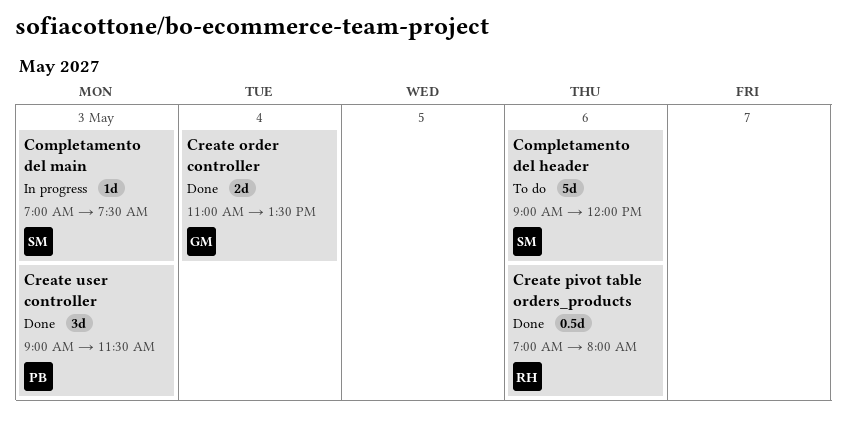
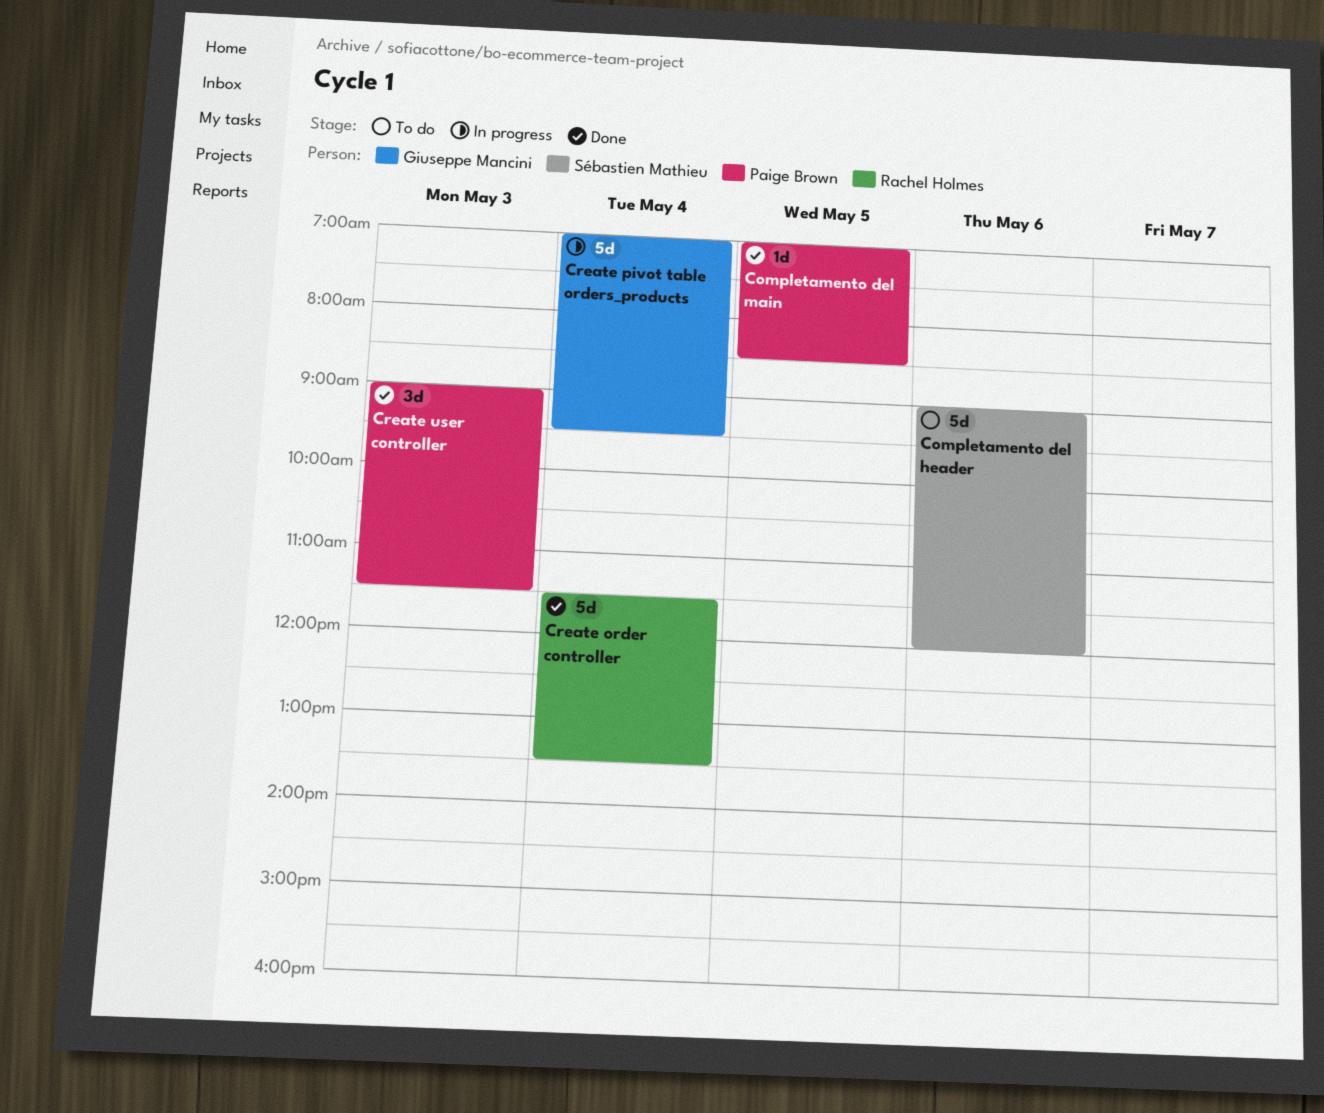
Completamento del main, status: In progress -> Done
Completamento del main, owner: Sébastien Mathieu -> Paige Brown
Completamento del main, day: May 3 -> May 5
Completamento del main, ends: 07:30 -> 08:30
Create order controller, owner: Giuseppe Mancini -> Rachel Holmes
Create order controller, estimate: 2d -> 5d
Create order controller, begins: 11:00 -> 11:30
Create pivot table orders_products, status: Done -> In progress
Create pivot table orders_products, owner: Rachel Holmes -> Giuseppe Mancini
Create pivot table orders_products, estimate: 0.5d -> 5d
Create pivot table orders_products, day: May 6 -> May 4
Create pivot table orders_products, ends: 08:00 -> 09:30

